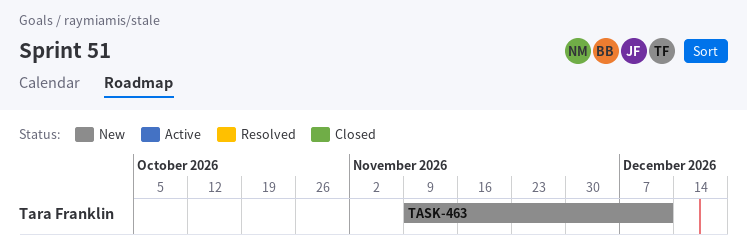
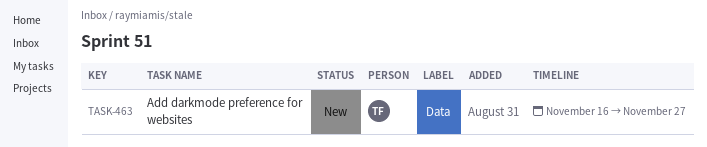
TASK-463, start: Nov 9 -> Nov 16
TASK-463, due: Dec 11 -> Nov 27

